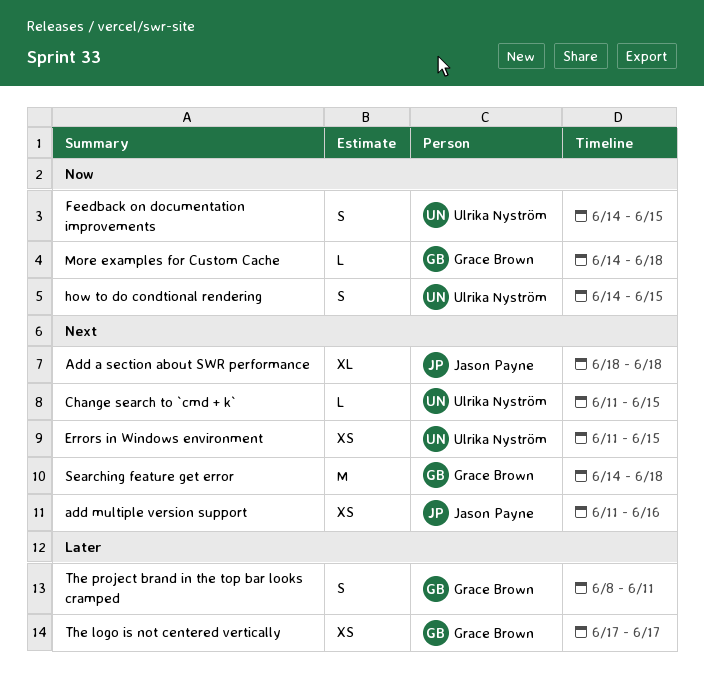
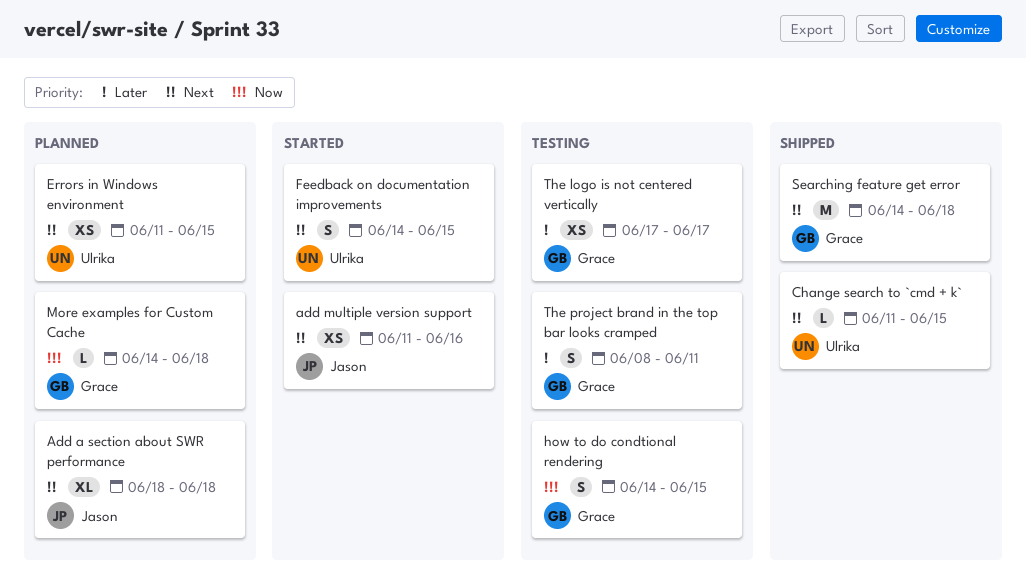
Feedback on documentation improvements, priority: Now -> Next
how to do condtional rendering, owner: Ulrika Nyström -> Grace Brown

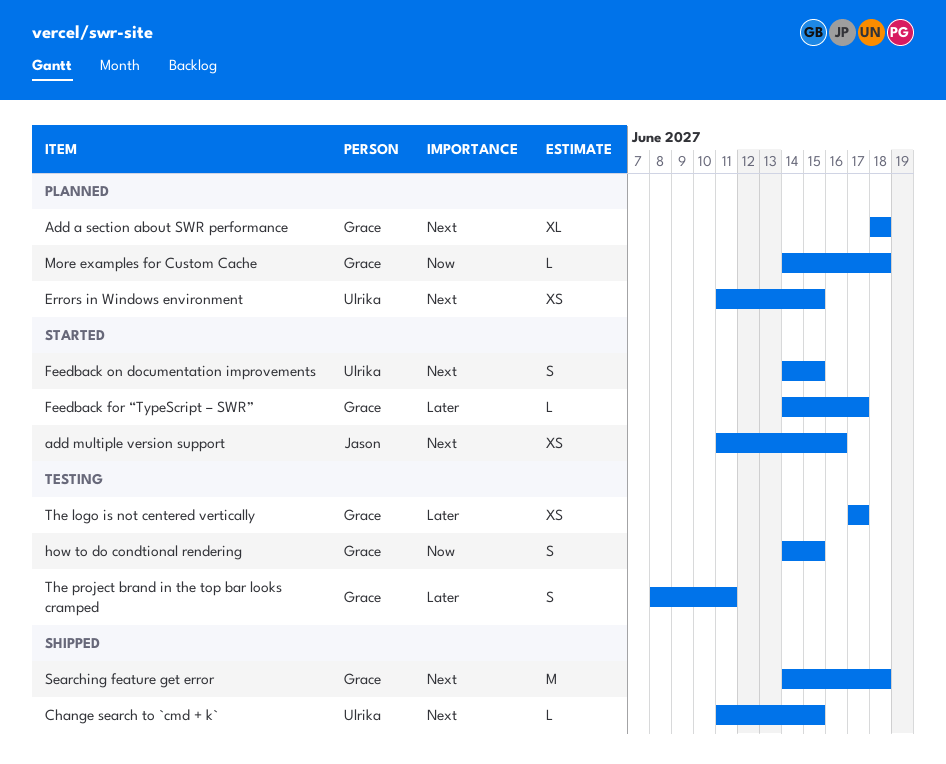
Add a section about SWR performance, owner: Jason -> Grace
Feedback for “TypeScript – SWR”: none -> present

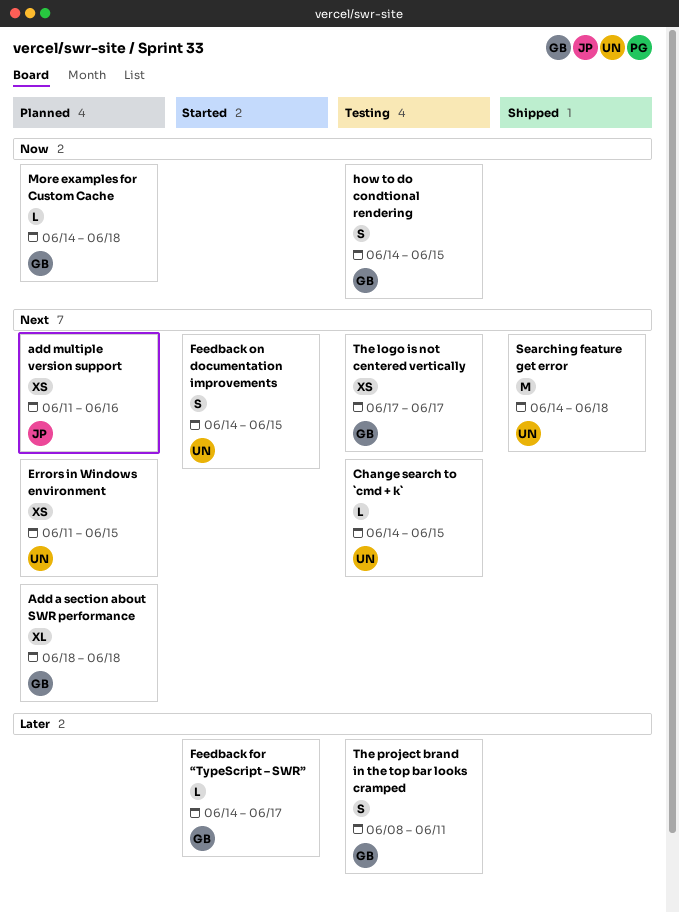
add multiple version support, status: Started -> Planned
Change search to `cmd + k`, status: Shipped -> Testing
Change search to `cmd + k`, start: Jun 11 -> Jun 14
Searching feature get error, owner: Grace -> Ulrika
The logo is not centered vertically, priority: Later -> Next

